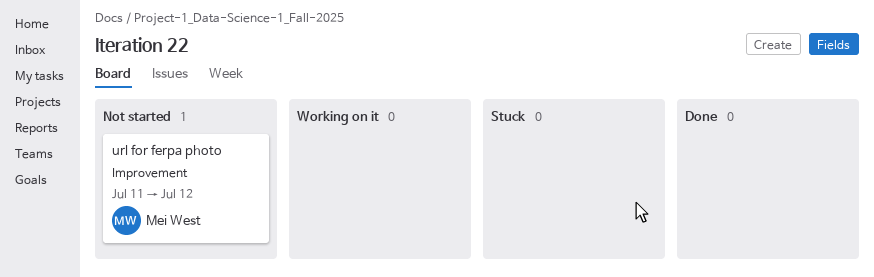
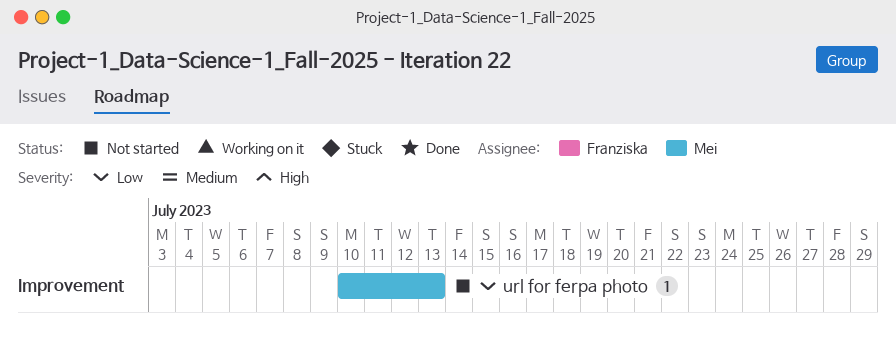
url for ferpa photo, start: Jul 11 -> Jul 10
url for ferpa photo, due: Jul 12 -> Jul 13

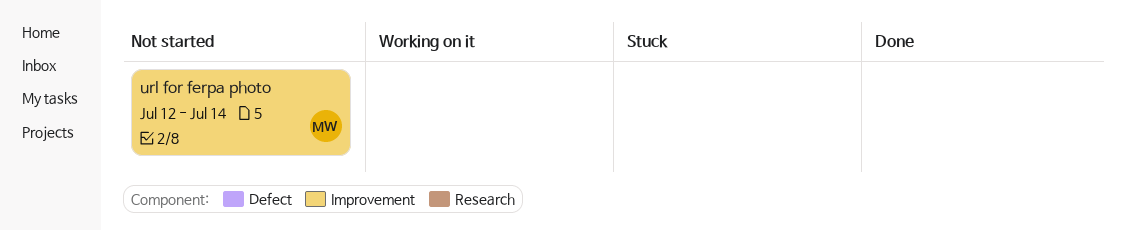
url for ferpa photo, start: Jul 10 -> Jul 12
url for ferpa photo, due: Jul 13 -> Jul 14

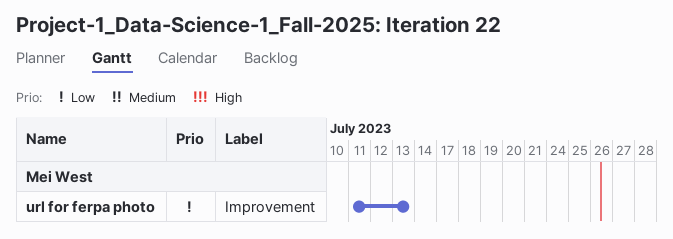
url for ferpa photo, start: Jul 12 -> Jul 11
url for ferpa photo, due: Jul 14 -> Jul 13

